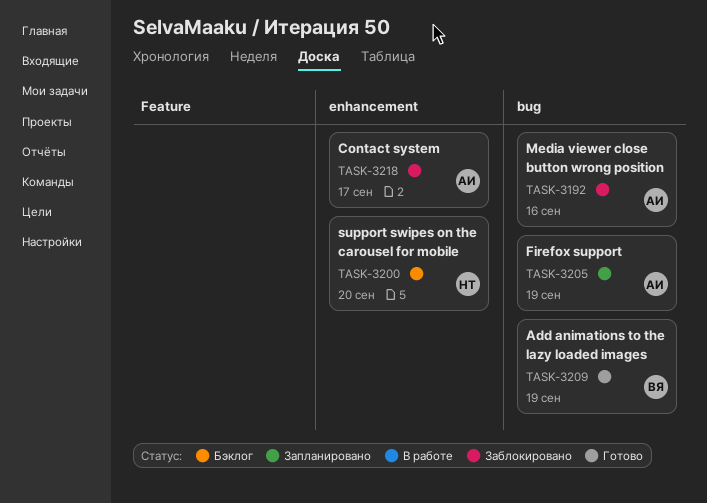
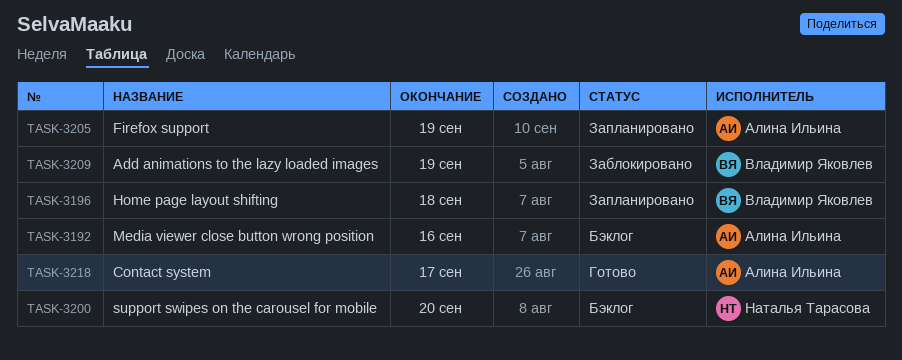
TASK-3192, status: Заблокировано -> Бэклог
TASK-3196: none -> present
TASK-3209, status: Готово -> Заблокировано
TASK-3218, status: Заблокировано -> Готово

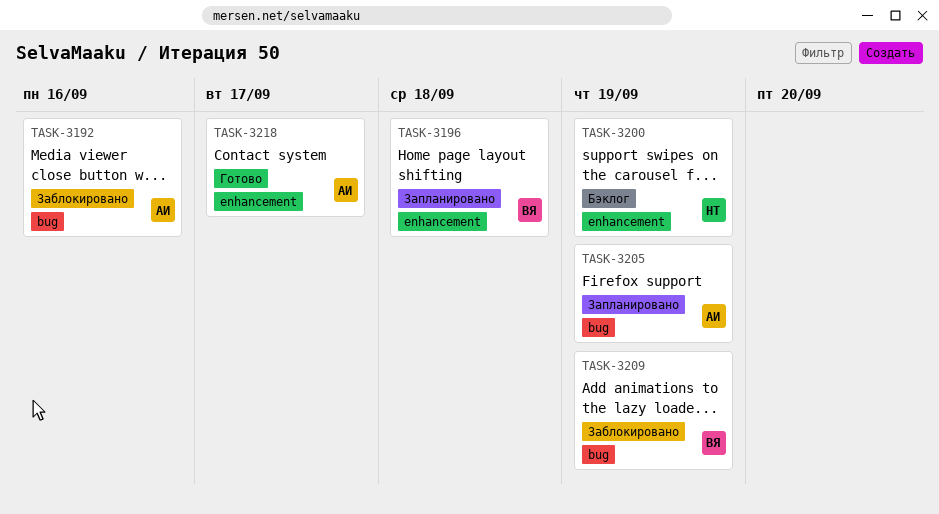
TASK-3192, status: Бэклог -> Заблокировано
TASK-3200, due: Sep 20 -> Sep 19

